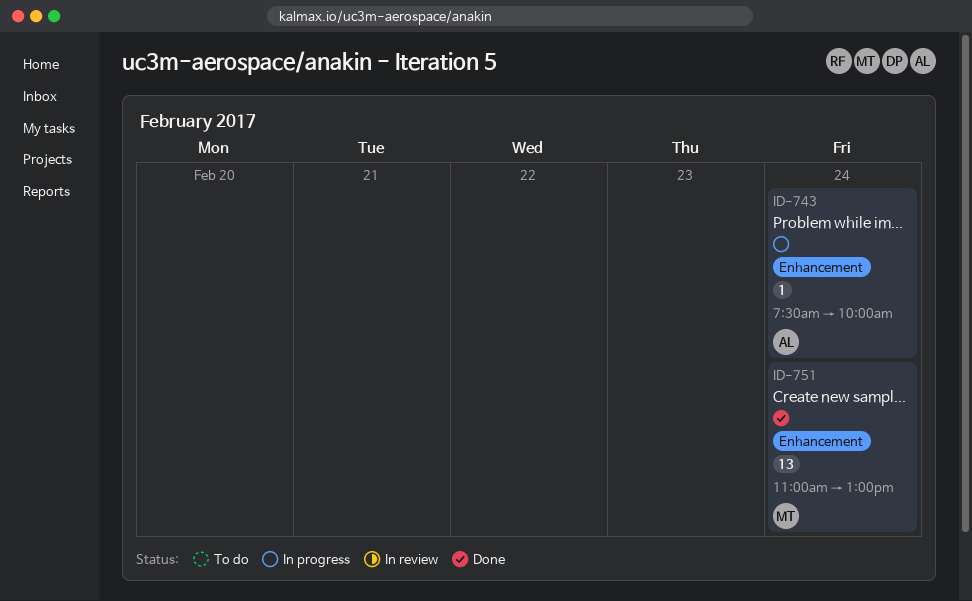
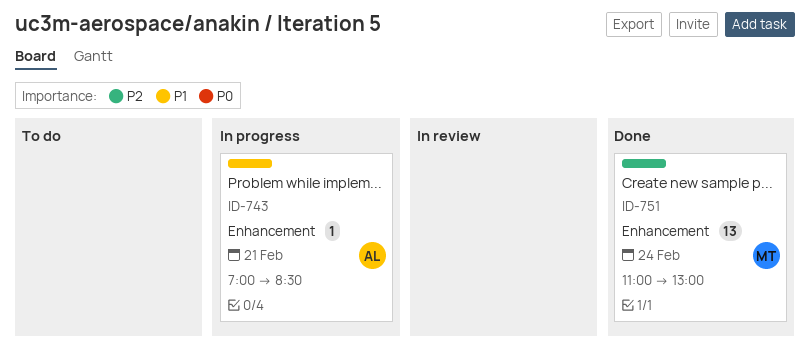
ID-743, day: Feb 24 -> Feb 21
ID-743, begins: 07:30 -> 07:00
ID-743, ends: 10:00 -> 08:30

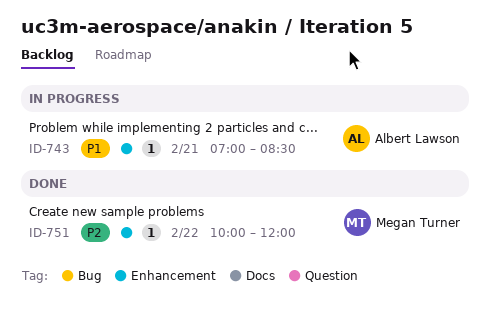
ID-751, estimate: 13 -> 1
ID-751, day: Feb 24 -> Feb 22
ID-751, begins: 11:00 -> 10:00
ID-751, ends: 13:00 -> 12:00

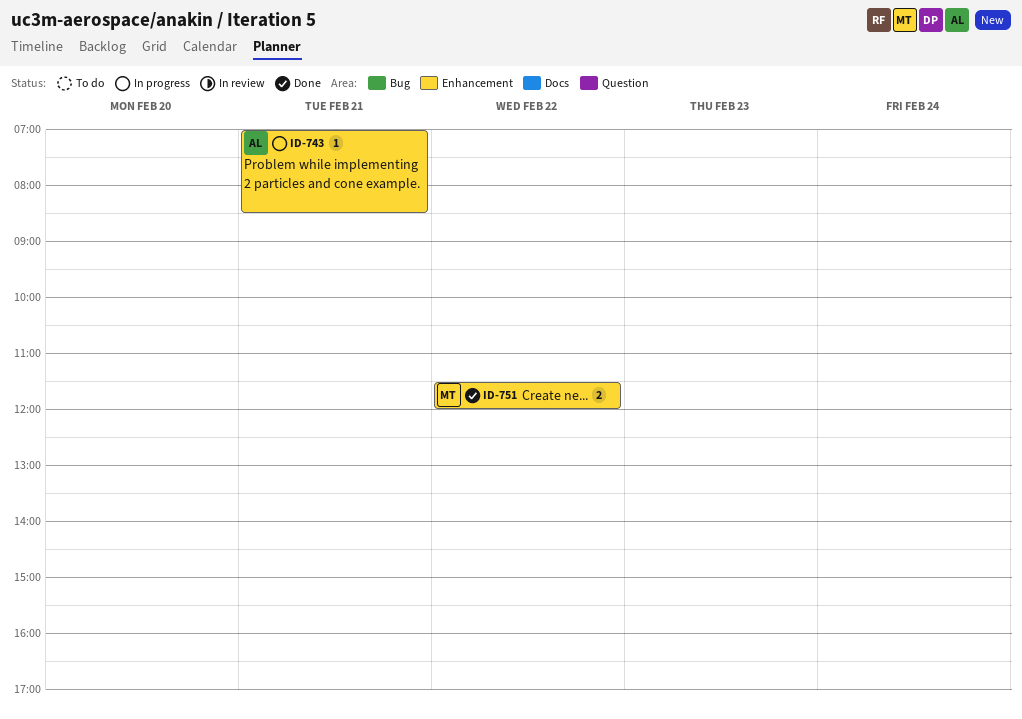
ID-751, estimate: 1 -> 2
ID-751, begins: 10:00 -> 11:30

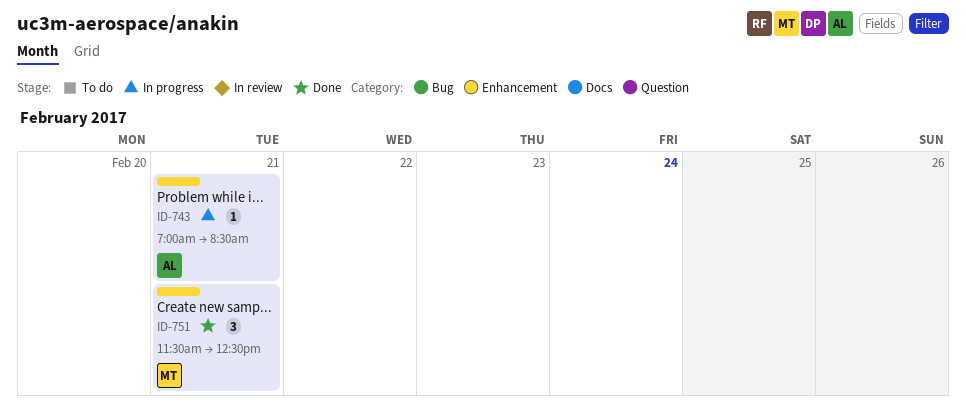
ID-751, estimate: 2 -> 3
ID-751, day: Feb 22 -> Feb 21
ID-751, ends: 12:00 -> 12:30

